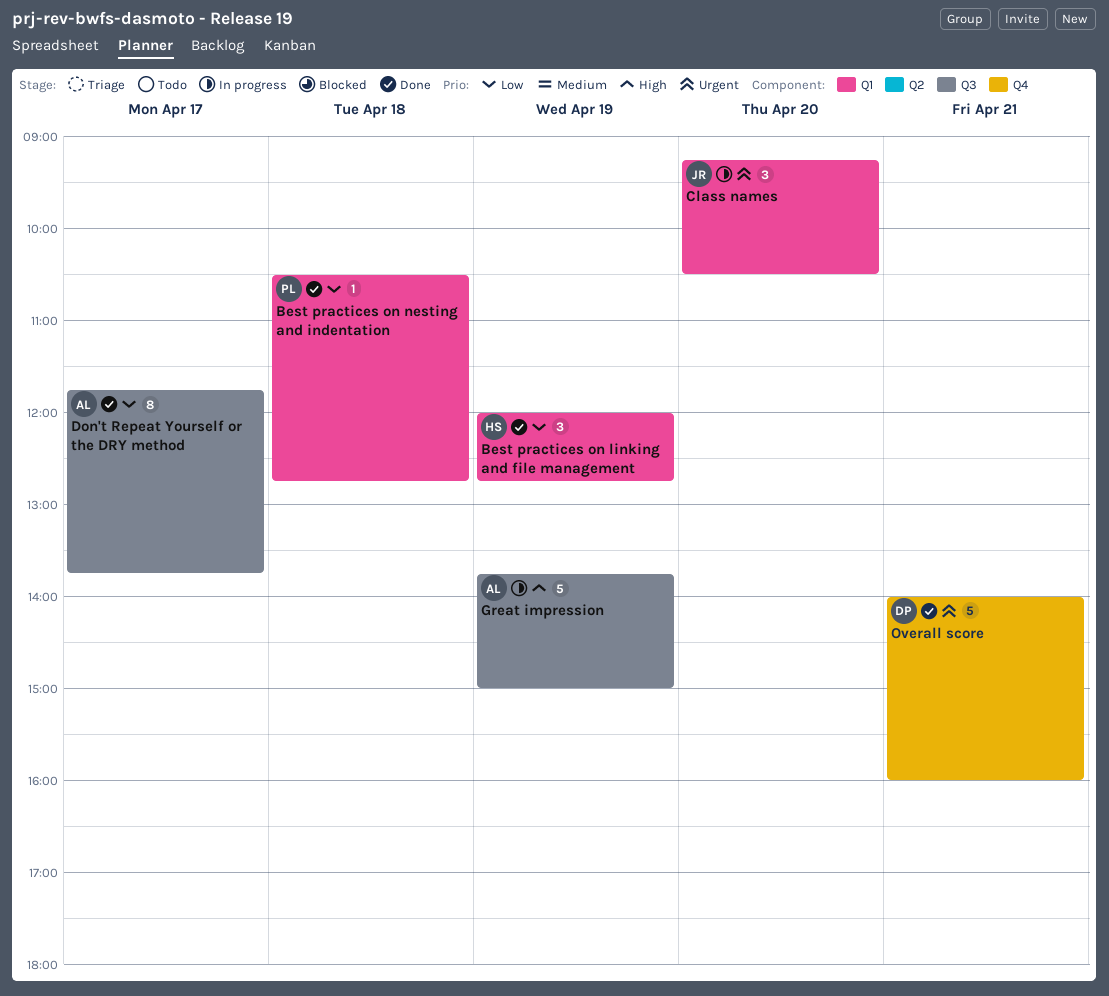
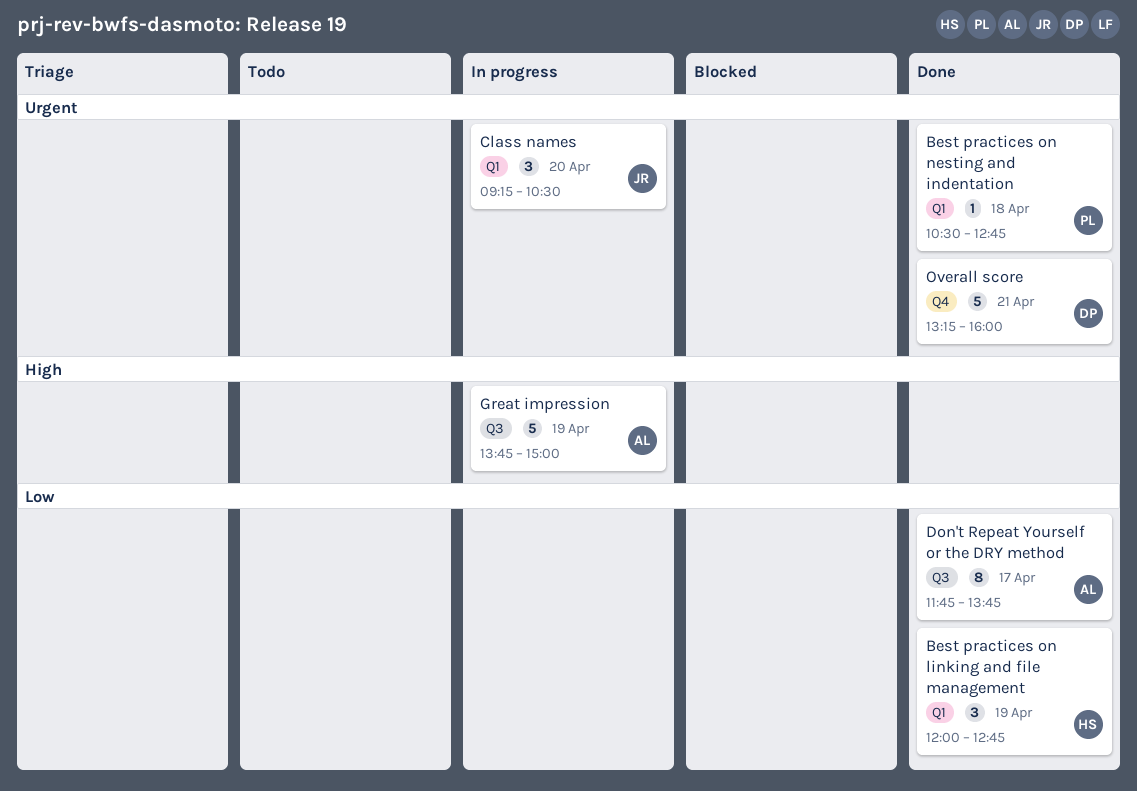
Best practices on nesting and indentation, priority: Low -> Urgent
Overall score, begins: 14:00 -> 13:15

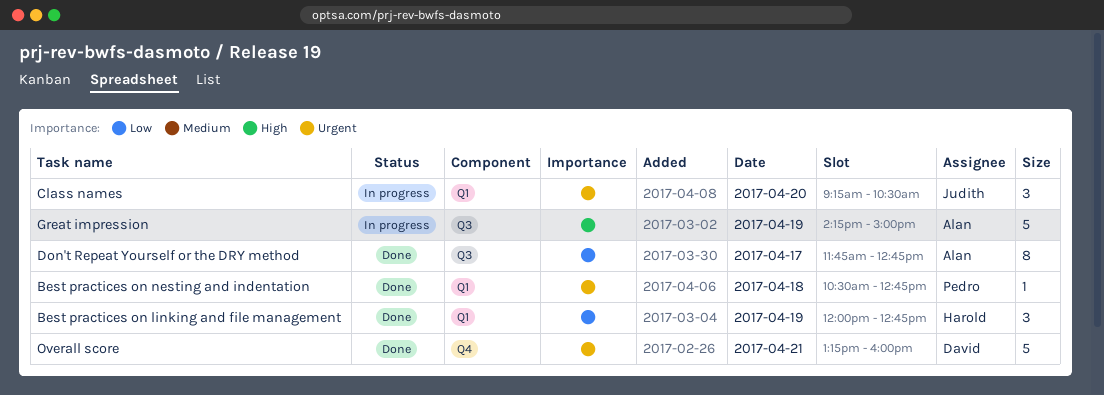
Don't Repeat Yourself or the DRY method, ends: 13:45 -> 12:45
Great impression, begins: 13:45 -> 14:15

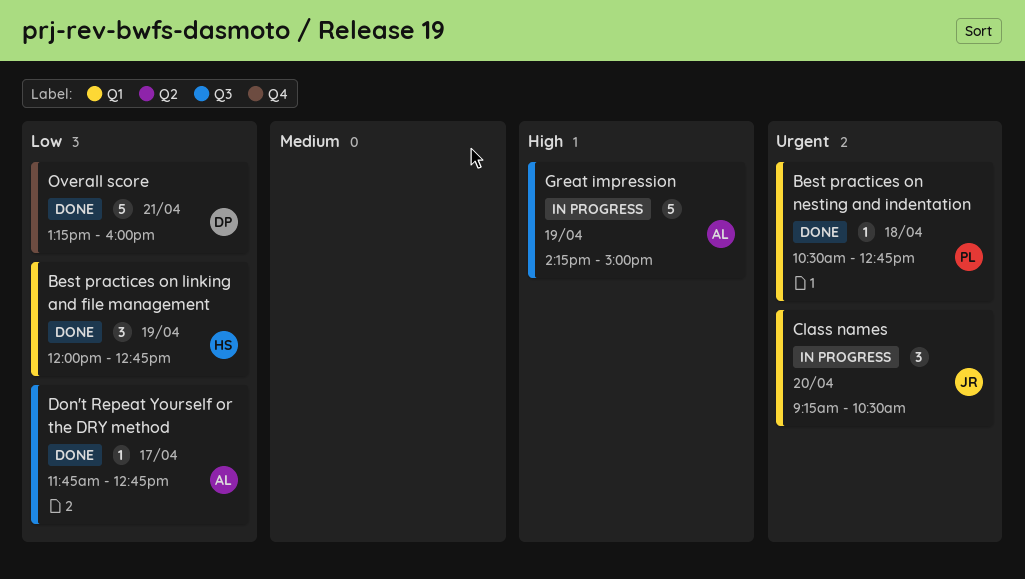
Don't Repeat Yourself or the DRY method, estimate: 8 -> 1
Overall score, priority: Urgent -> Low

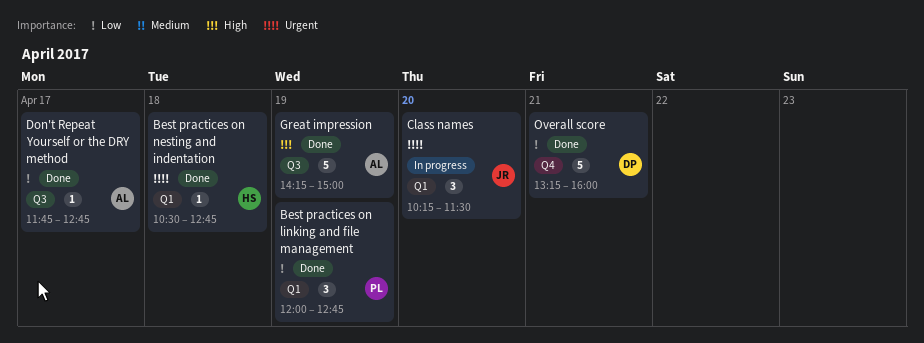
Best practices on linking and file management, owner: HS -> PL
Best practices on nesting and indentation, owner: PL -> HS
Class names, begins: 09:15 -> 10:15
Class names, ends: 10:30 -> 11:30
Great impression, status: In progress -> Done

